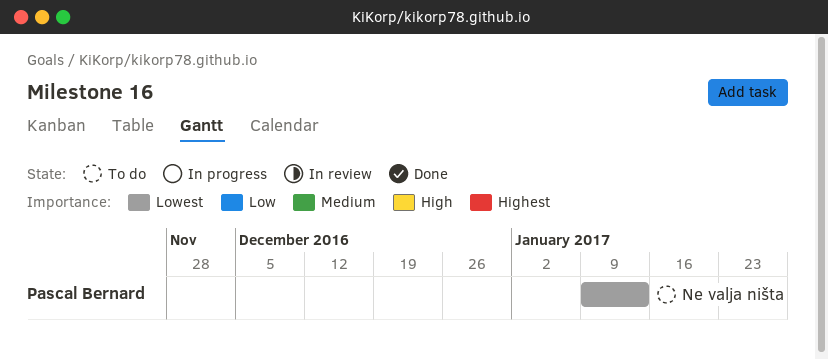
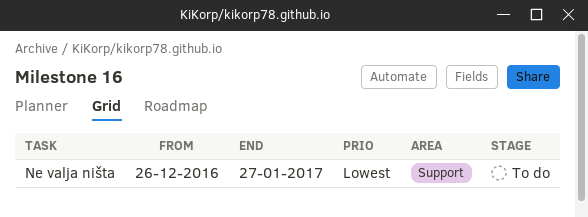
Ne valja ništa, start: Jan 9 -> Dec 26
Ne valja ništa, due: Jan 13 -> Jan 27

